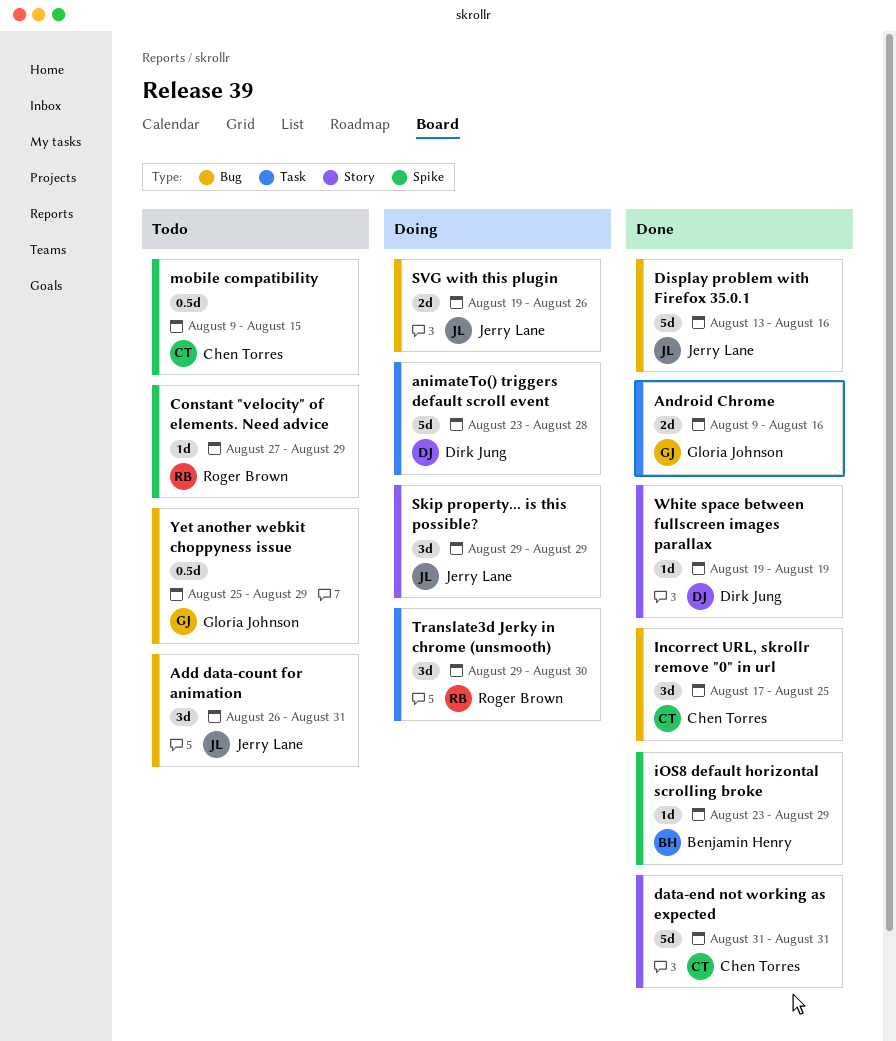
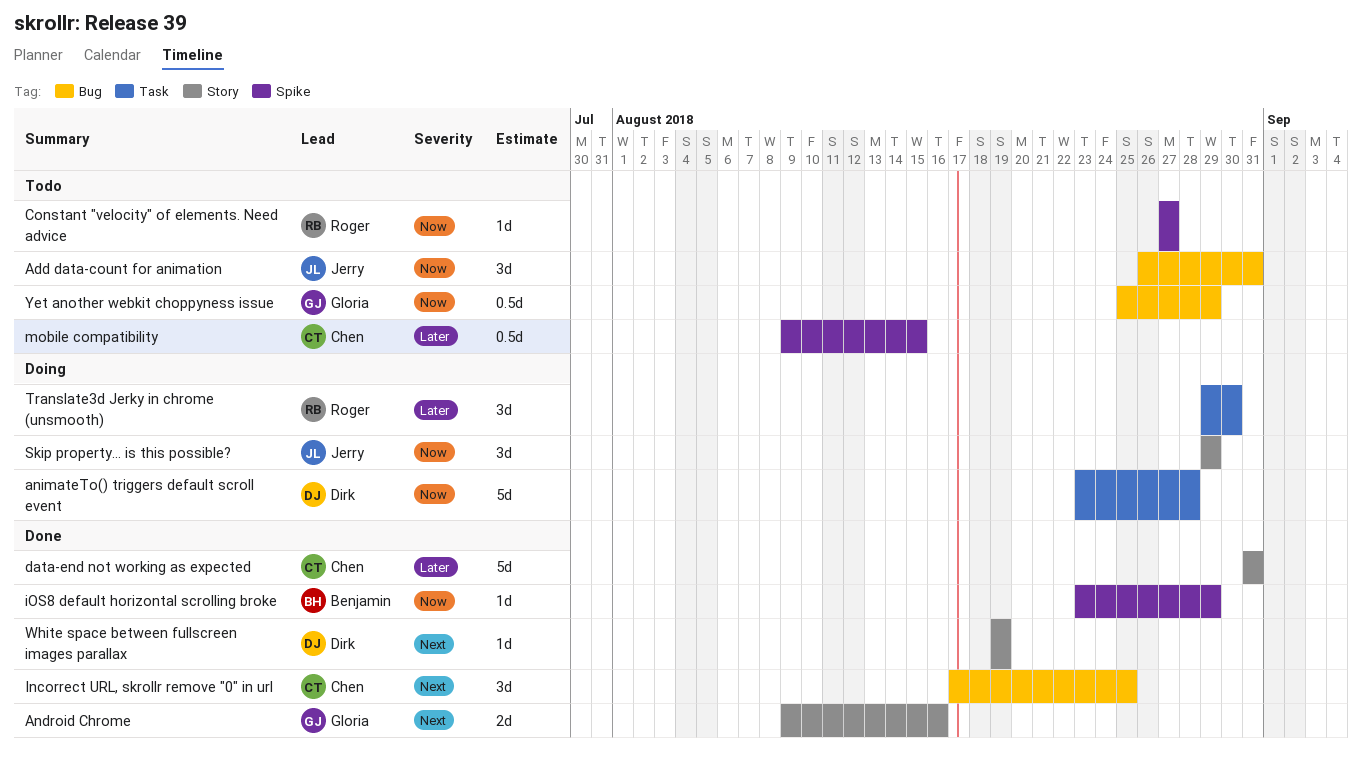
Android Chrome, label: Task -> Story
Constant "velocity" of elements. Need advice, due: Aug 29 -> Aug 27
Display problem with Firefox 35.0.1: present -> none
SVG with this plugin: present -> none

